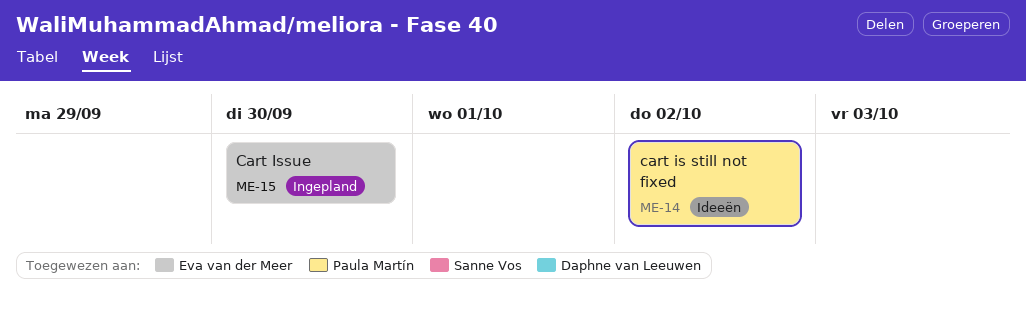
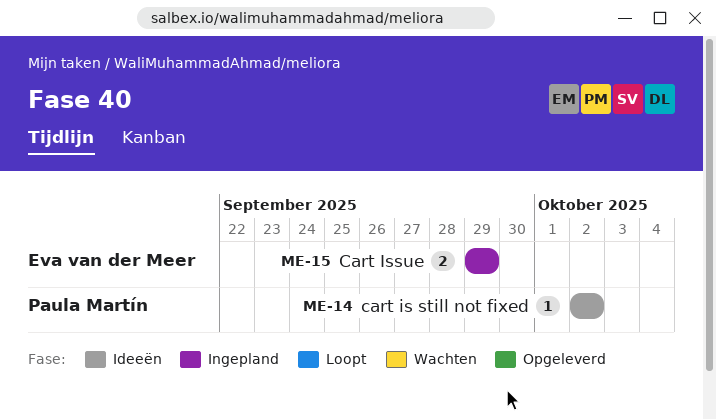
ME-15, due: Sep 30 -> Sep 29

